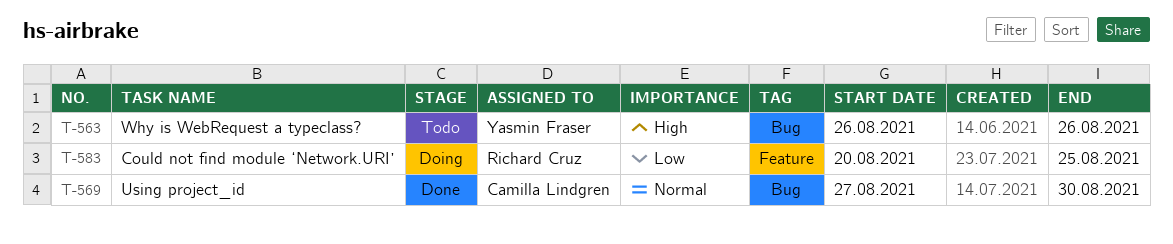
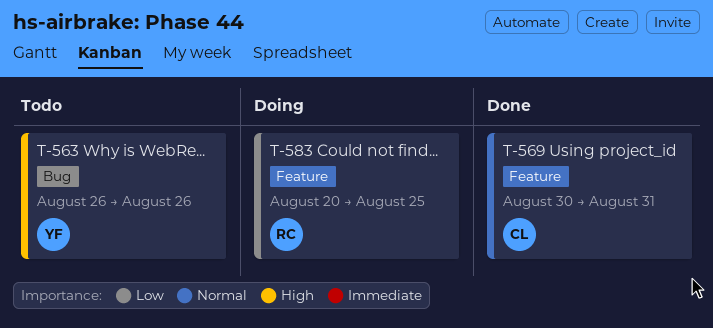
T-569, label: Bug -> Feature
T-569, start: Aug 27 -> Aug 30
T-569, due: Aug 30 -> Aug 31

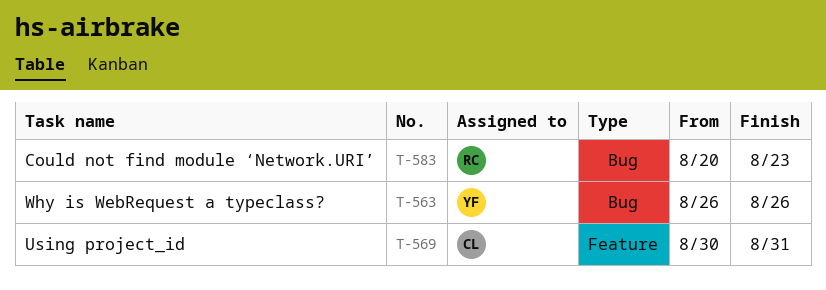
T-583, label: Feature -> Bug
T-583, due: Aug 25 -> Aug 23

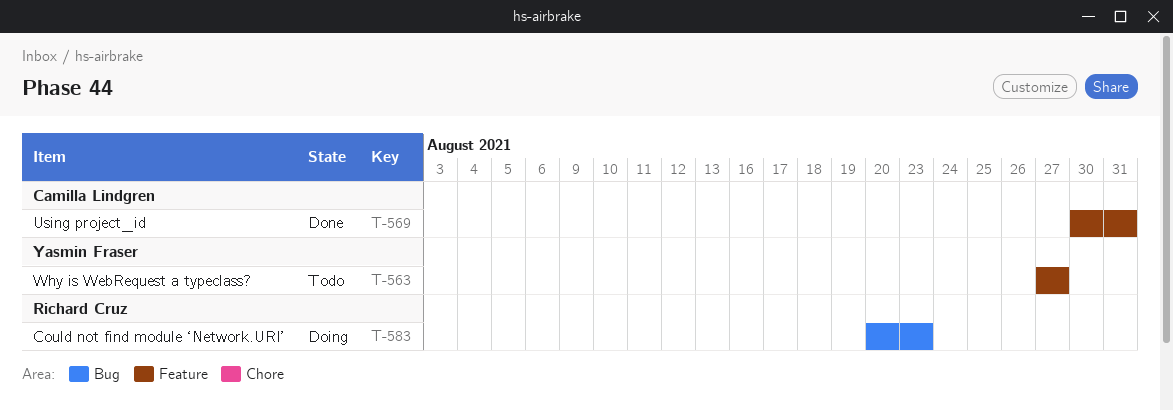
T-563, label: Bug -> Feature
T-563, start: Aug 26 -> Aug 27
T-563, due: Aug 26 -> Aug 27

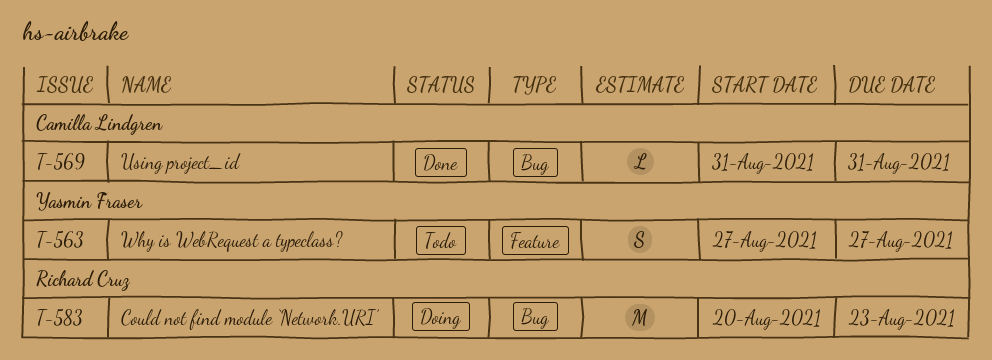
T-569, label: Feature -> Bug
T-569, start: Aug 30 -> Aug 31

